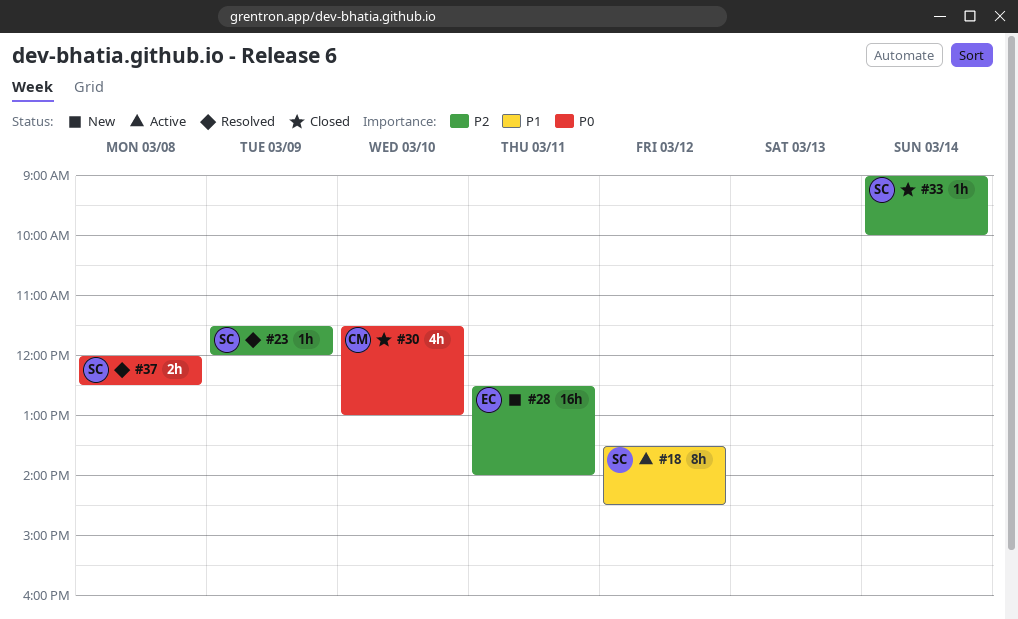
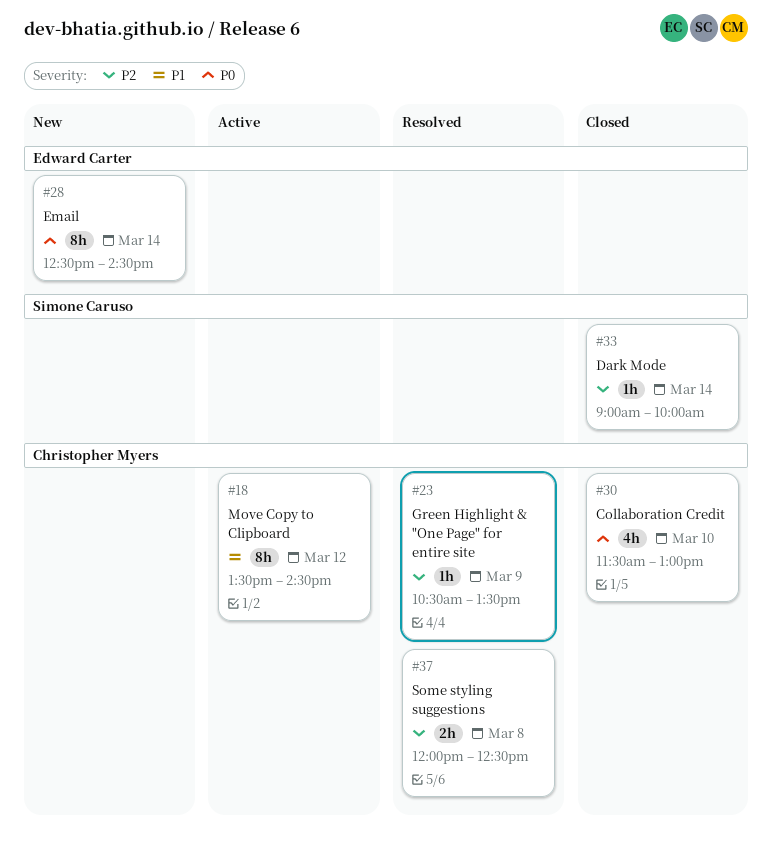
#18, owner: Simone Caruso -> Christopher Myers
#23, owner: Simone Caruso -> Christopher Myers
#23, begins: 11:30 -> 10:30
#23, ends: 12:00 -> 13:30
#28, priority: P2 -> P0
#28, estimate: 16h -> 8h
#28, day: Mar 11 -> Mar 14
#28, ends: 14:00 -> 14:30
#37, owner: Simone Caruso -> Christopher Myers
#37, priority: P0 -> P2

